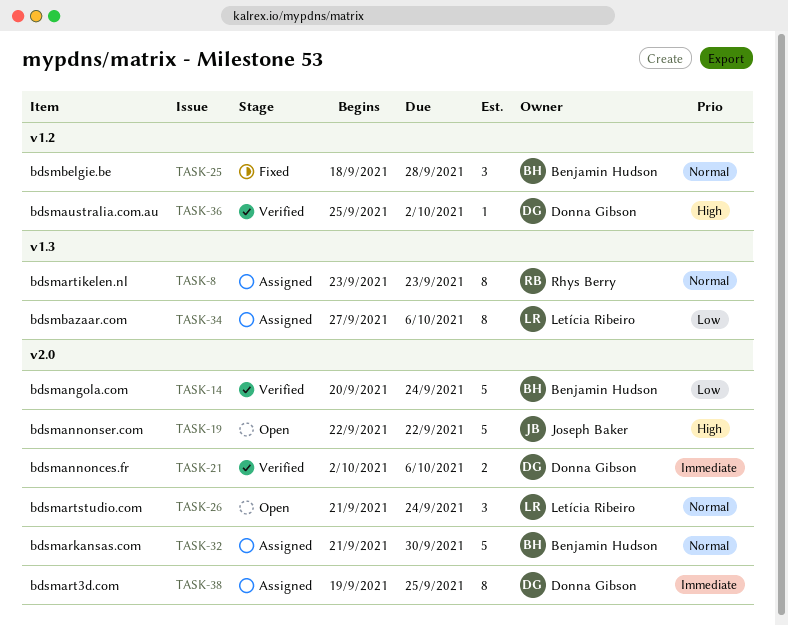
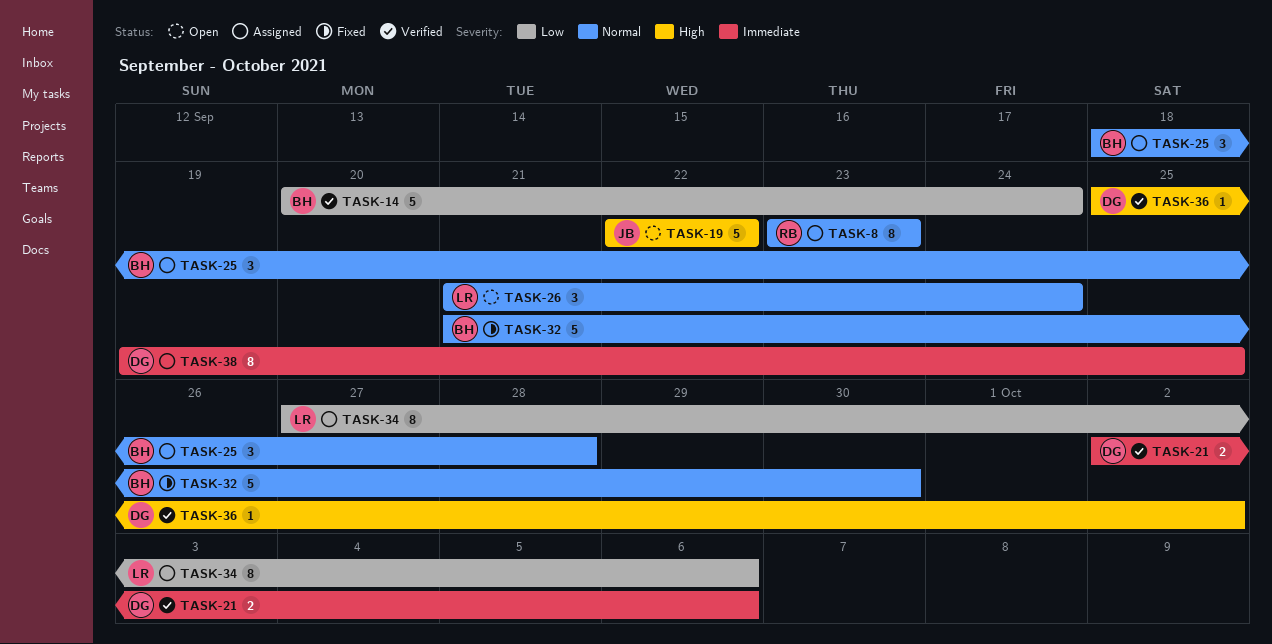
TASK-25, status: Fixed -> Assigned
TASK-32, status: Assigned -> Fixed

